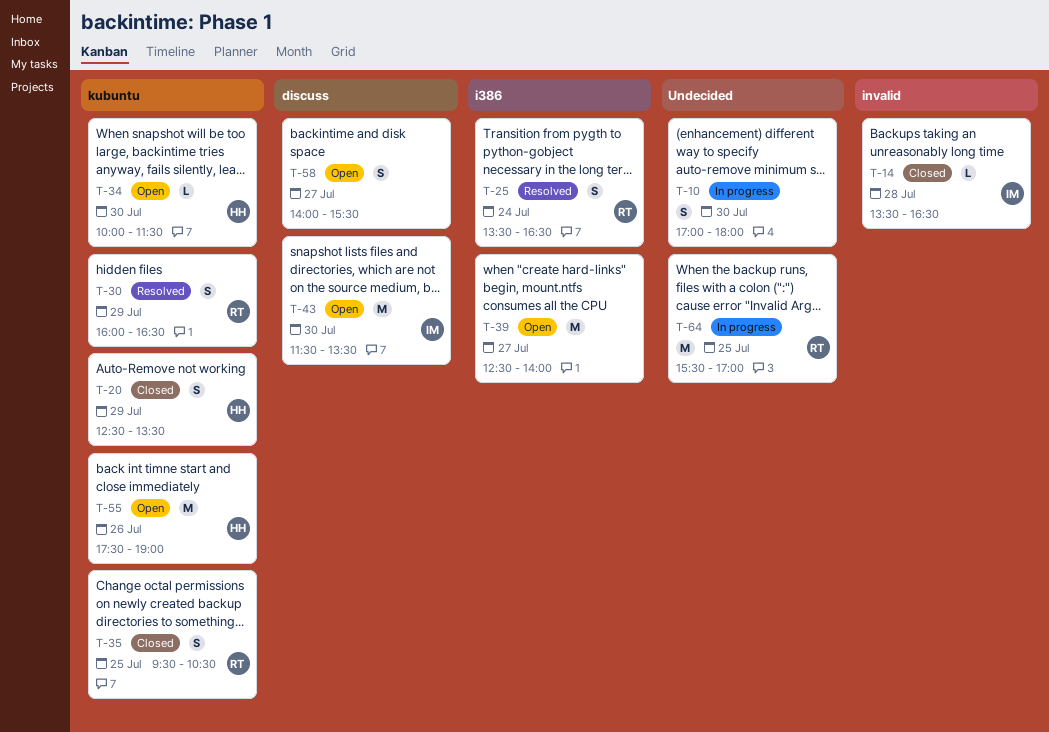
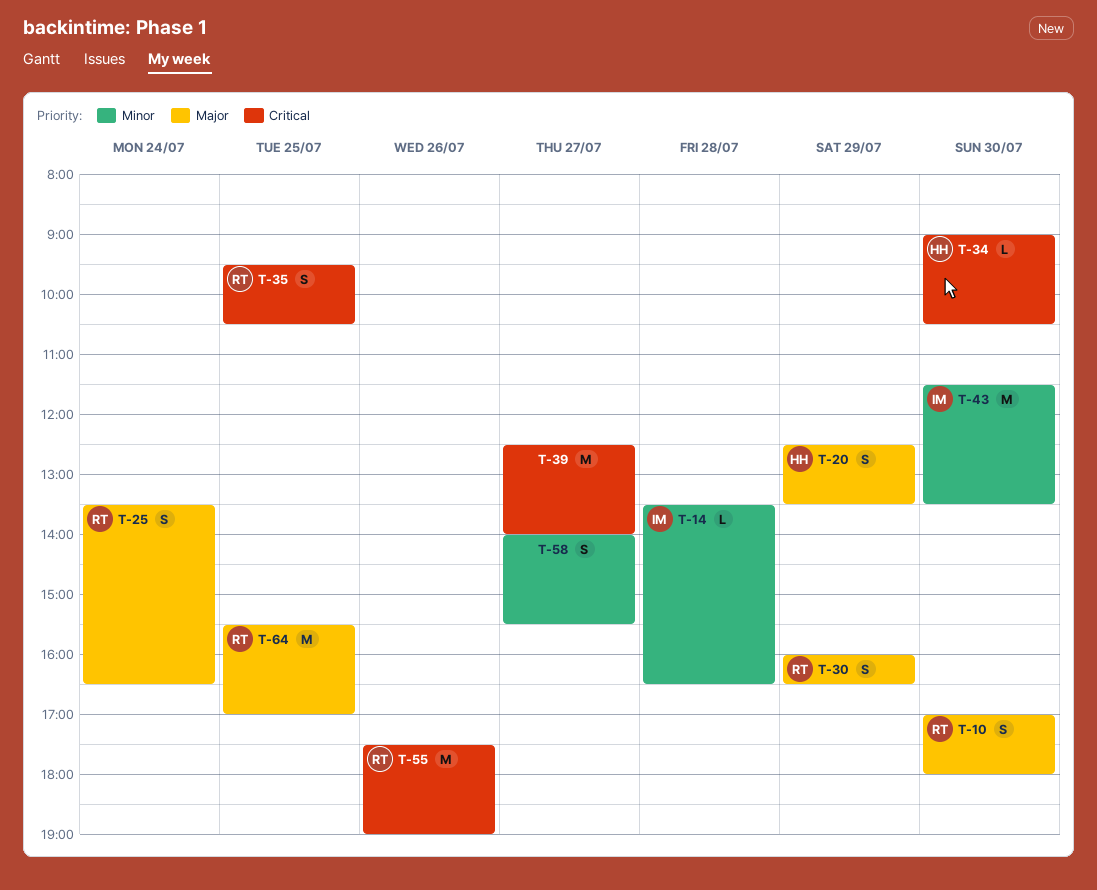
T-10, owner: none -> RT
T-34, begins: 10:00 -> 09:00
T-34, ends: 11:30 -> 10:30
T-55, owner: HH -> RT

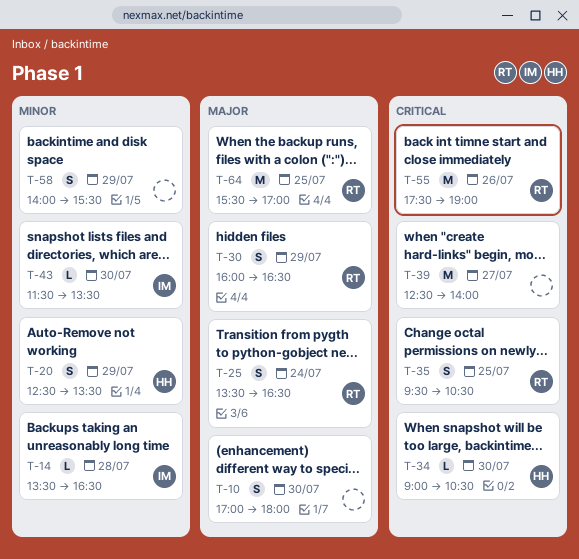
T-10, owner: RT -> none
T-20, priority: Major -> Minor
T-43, estimate: M -> L
T-58, day: Jul 27 -> Jul 29

